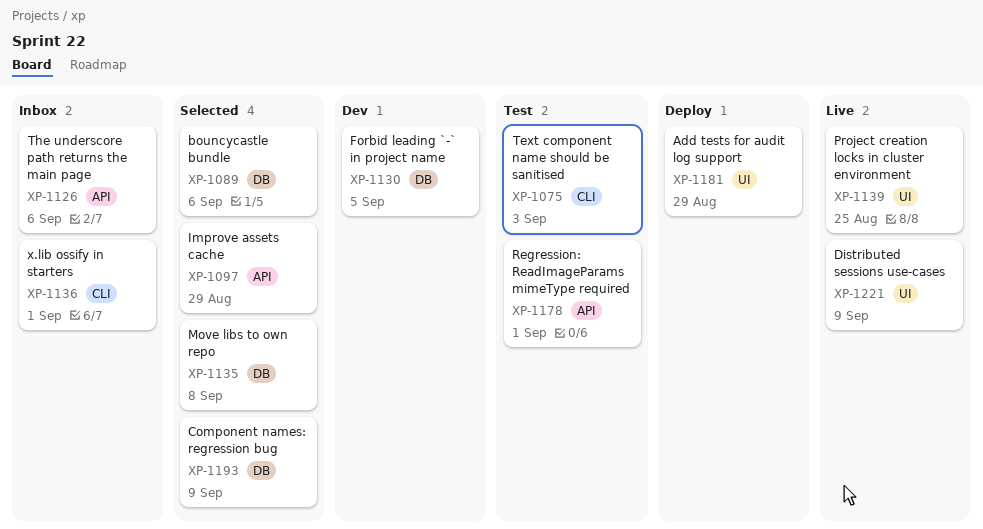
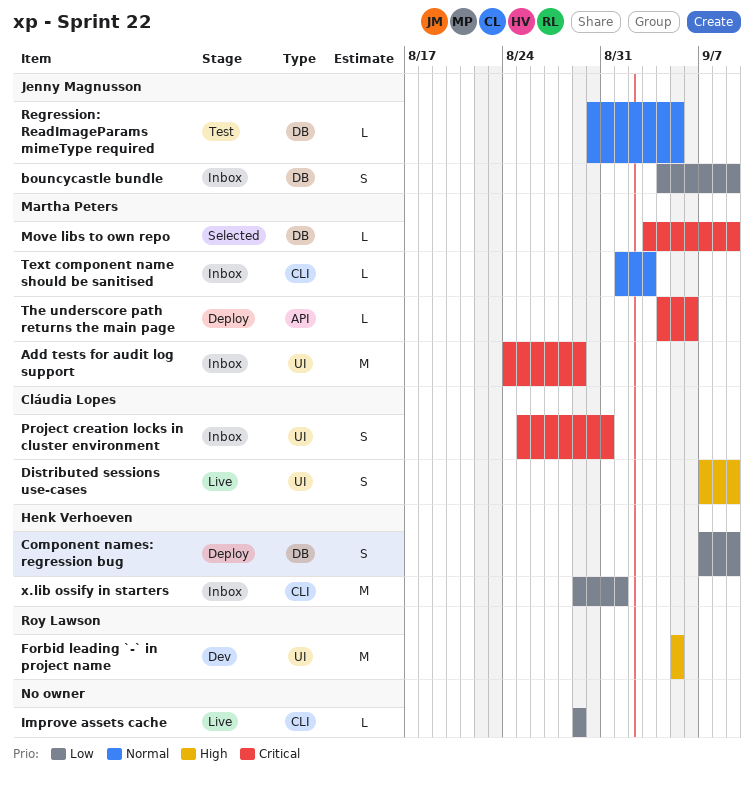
Add tests for audit log support, status: Deploy -> Inbox
bouncycastle bundle, status: Selected -> Inbox
bouncycastle bundle, due: Sep 6 -> Sep 9
Component names: regression bug, status: Selected -> Deploy
Forbid leading `-` in project name, label: DB -> UI
Improve assets cache, status: Selected -> Live
Improve assets cache, label: API -> CLI
Move libs to own repo, due: Sep 8 -> Sep 9
Project creation locks in cluster environment, status: Live -> Inbox
Project creation locks in cluster environment, due: Aug 25 -> Aug 31
Regression: ReadImageParams mimeType required, label: API -> DB
Regression: ReadImageParams mimeType required, due: Sep 1 -> Sep 5
Text component name should be sanitised, status: Test -> Inbox
The underscore path returns the main page, status: Inbox -> Deploy

